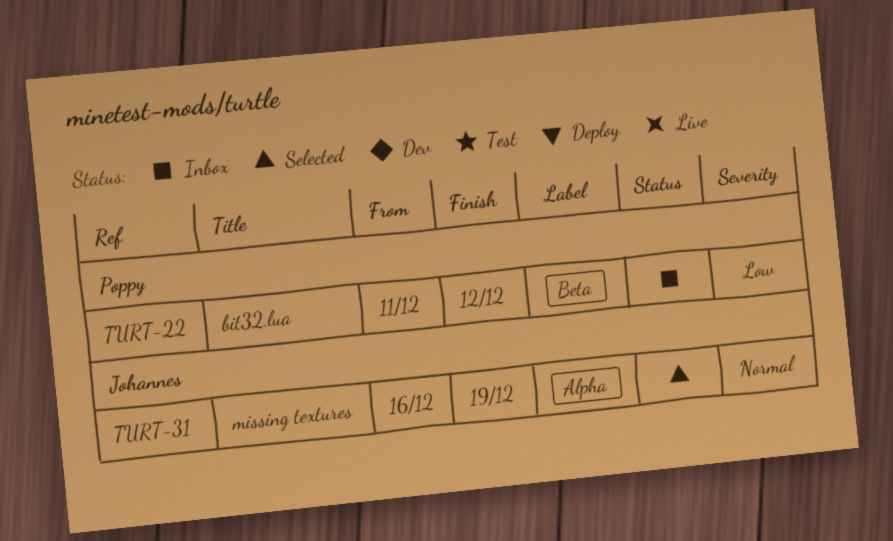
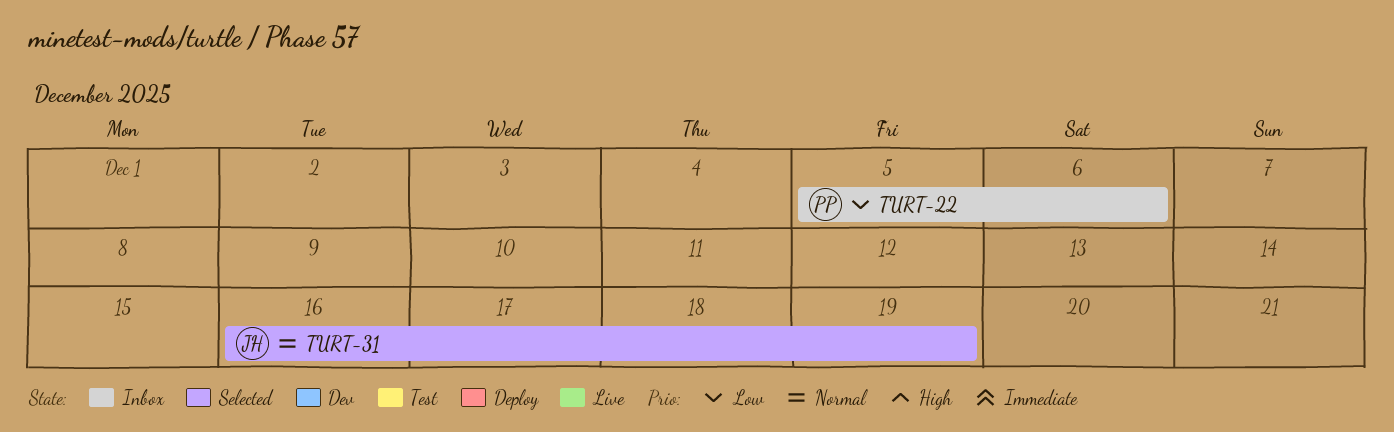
TURT-22, start: Dec 11 -> Dec 5
TURT-22, due: Dec 12 -> Dec 6

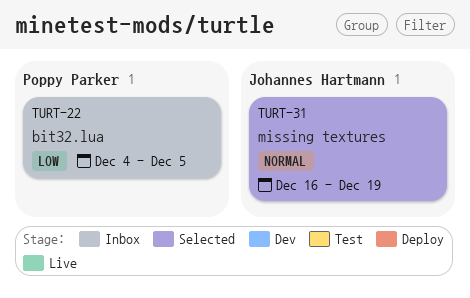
TURT-22, start: Dec 5 -> Dec 4
TURT-22, due: Dec 6 -> Dec 5

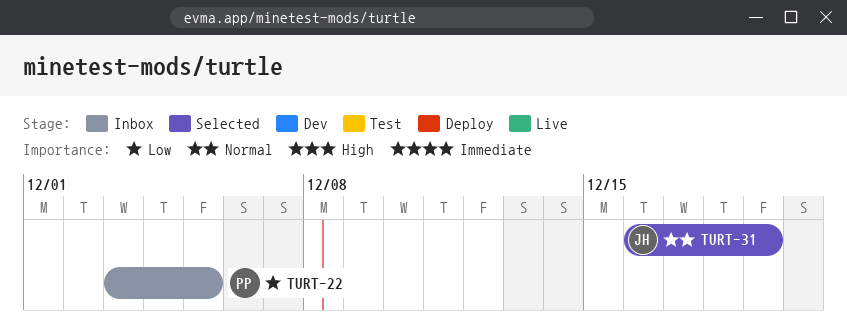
TURT-22, start: Dec 4 -> Dec 3

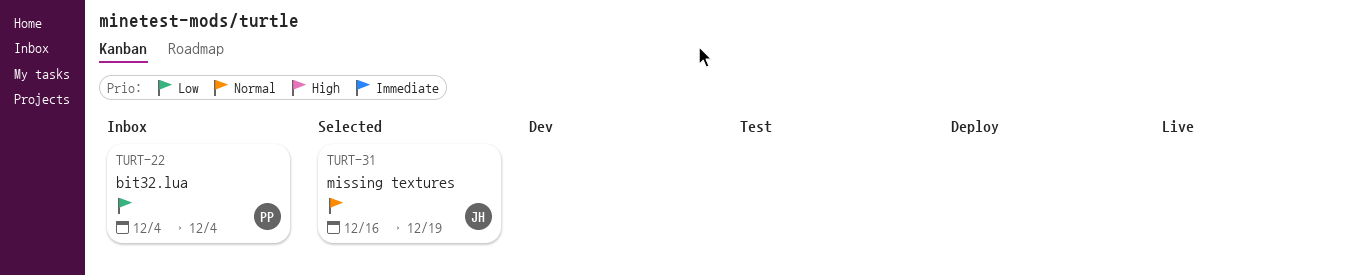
TURT-22, start: Dec 3 -> Dec 4
TURT-22, due: Dec 5 -> Dec 4

